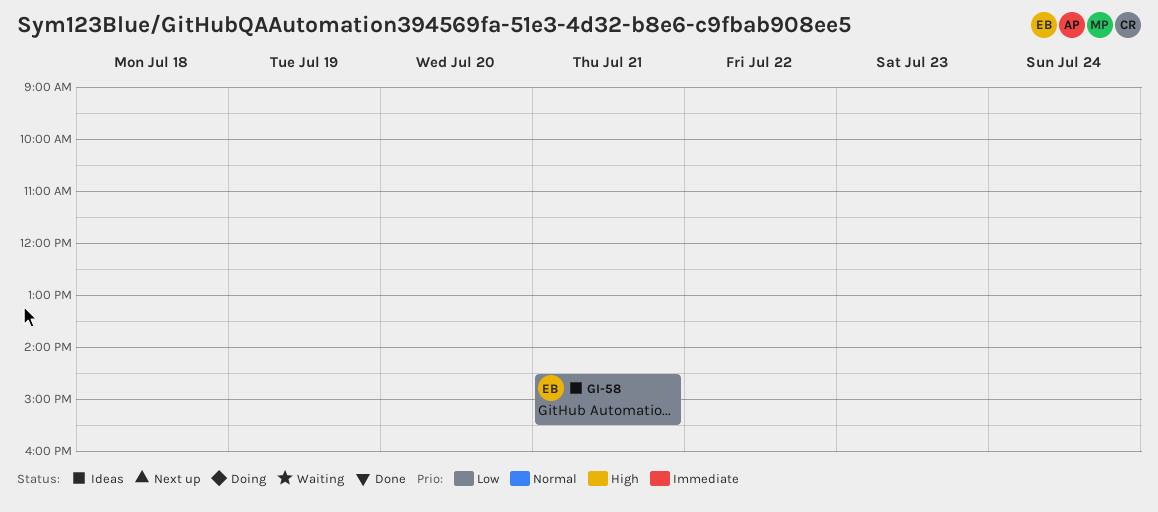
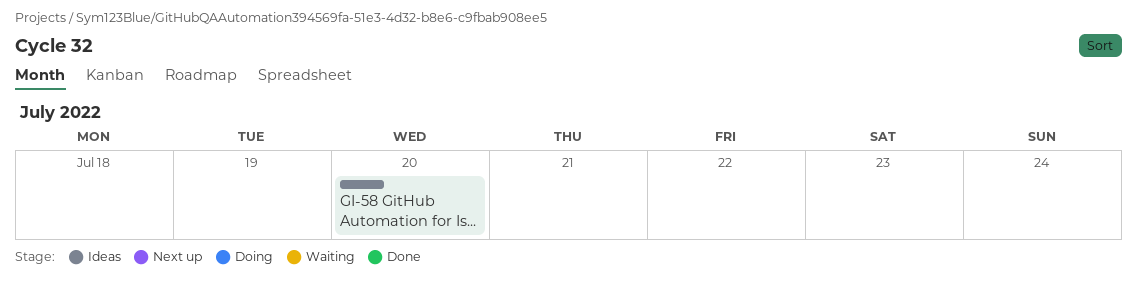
GI-58, day: Jul 21 -> Jul 20

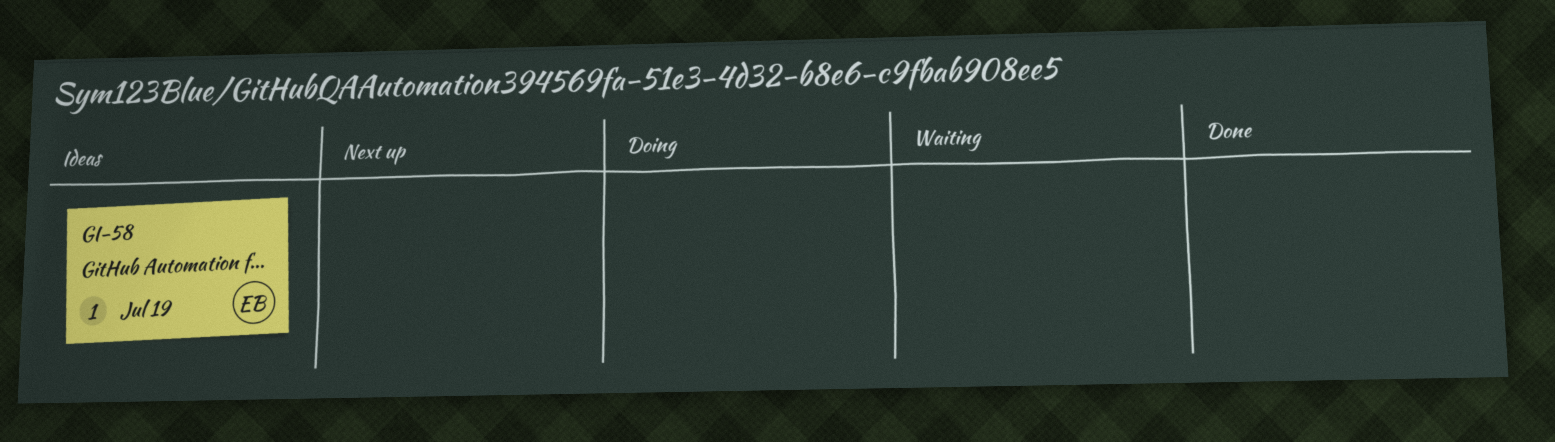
GI-58, day: Jul 20 -> Jul 19

